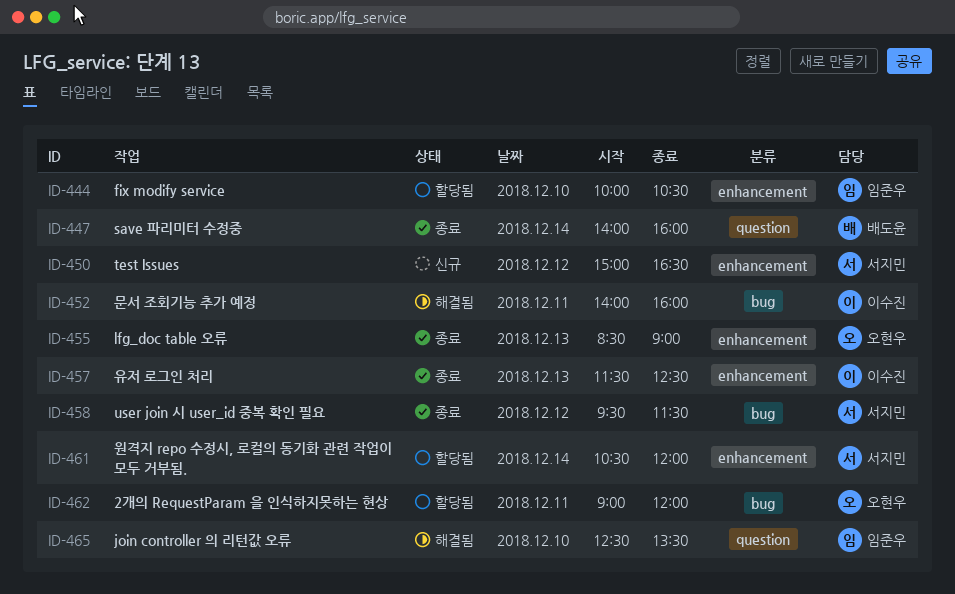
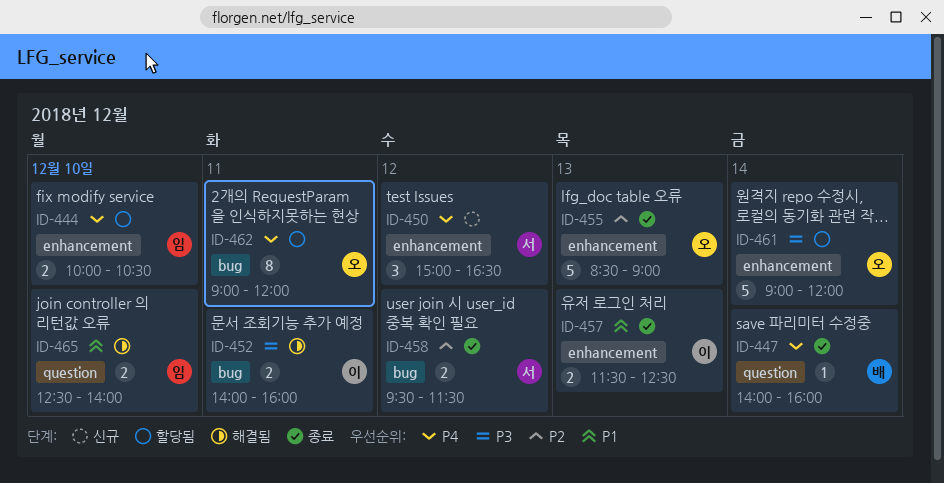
ID-461, owner: 서지민 -> 오현우
ID-461, begins: 10:30 -> 09:00
ID-465, ends: 13:30 -> 14:00

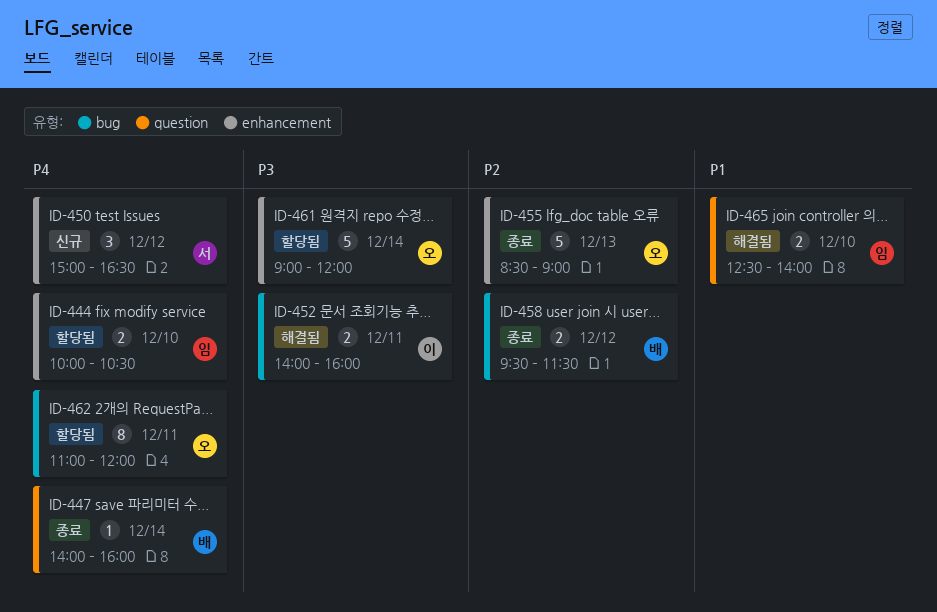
ID-457: present -> none
ID-458, owner: 서 -> 배
ID-462, begins: 09:00 -> 11:00

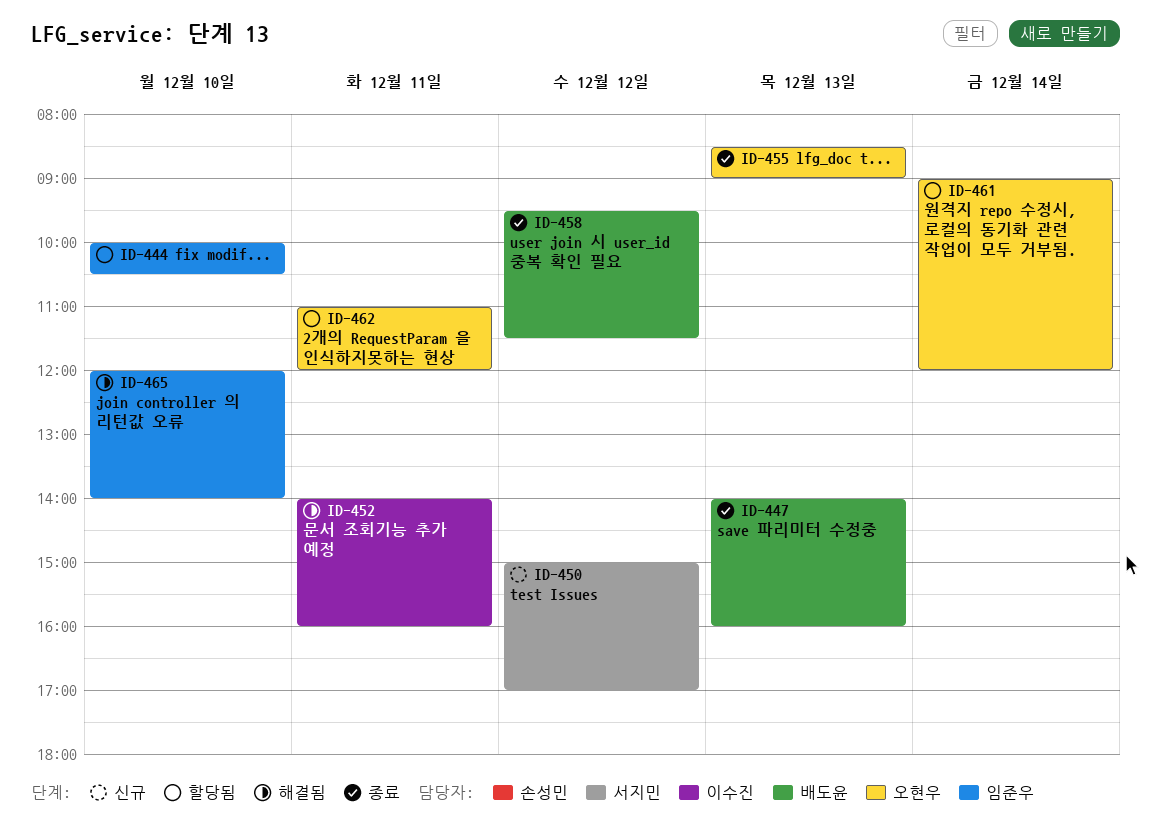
ID-447, day: Dec 14 -> Dec 13
ID-450, ends: 16:30 -> 17:00
ID-465, begins: 12:30 -> 12:00

